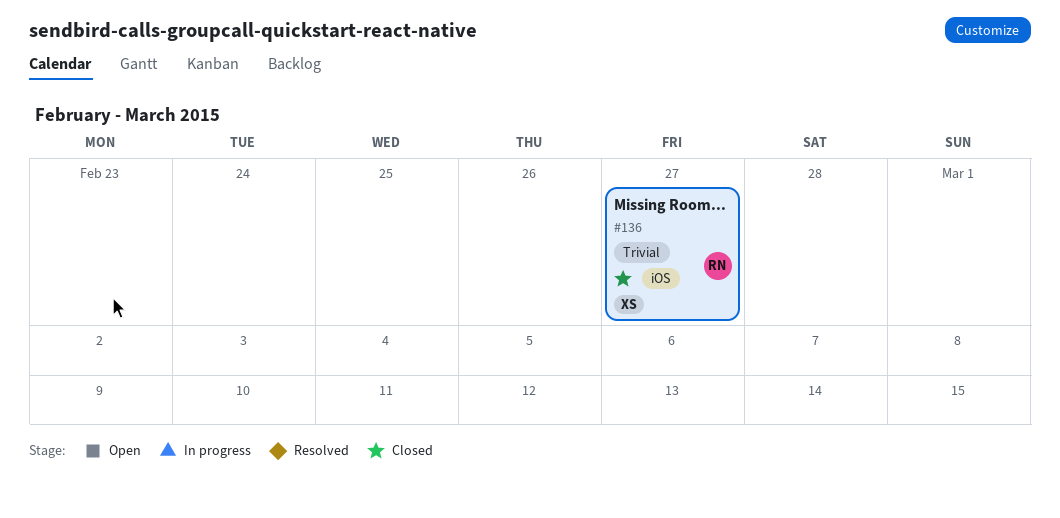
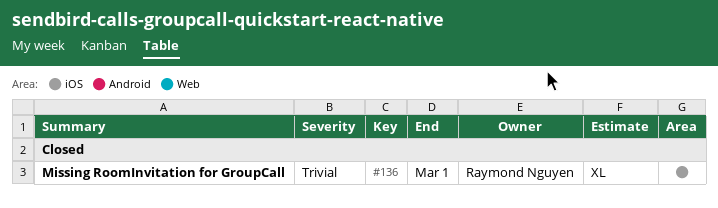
#136, estimate: XS -> XL
#136, due: Feb 27 -> Mar 1

